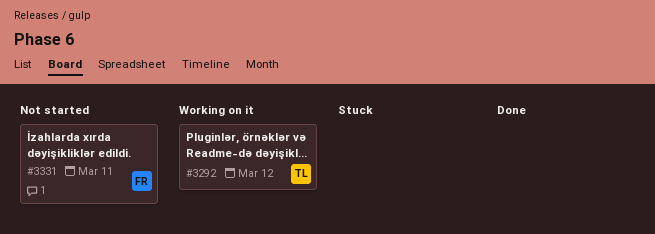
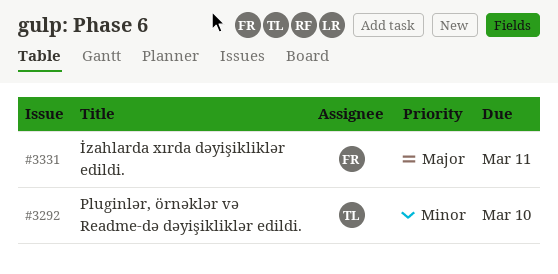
#3292, due: Mar 12 -> Mar 10

